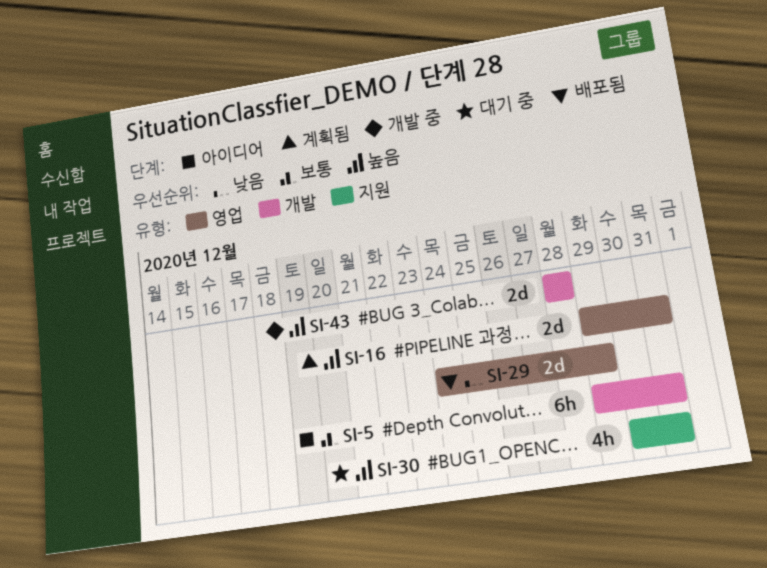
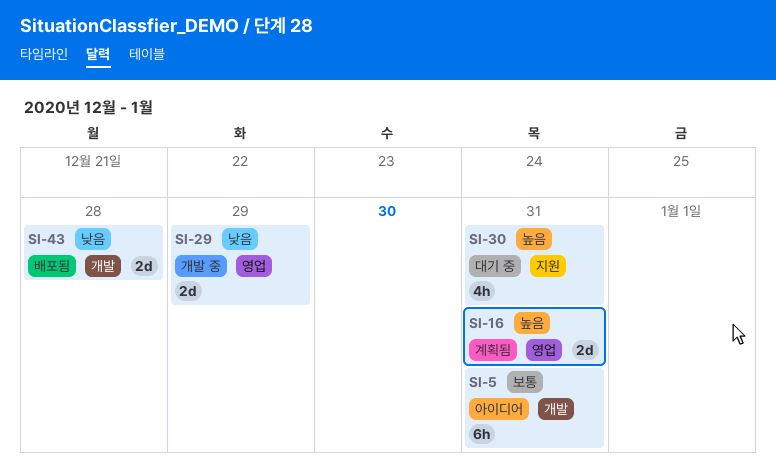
SI-29, status: 배포됨 -> 개발 중
SI-43, status: 개발 중 -> 배포됨
SI-43, priority: 높음 -> 낮음

